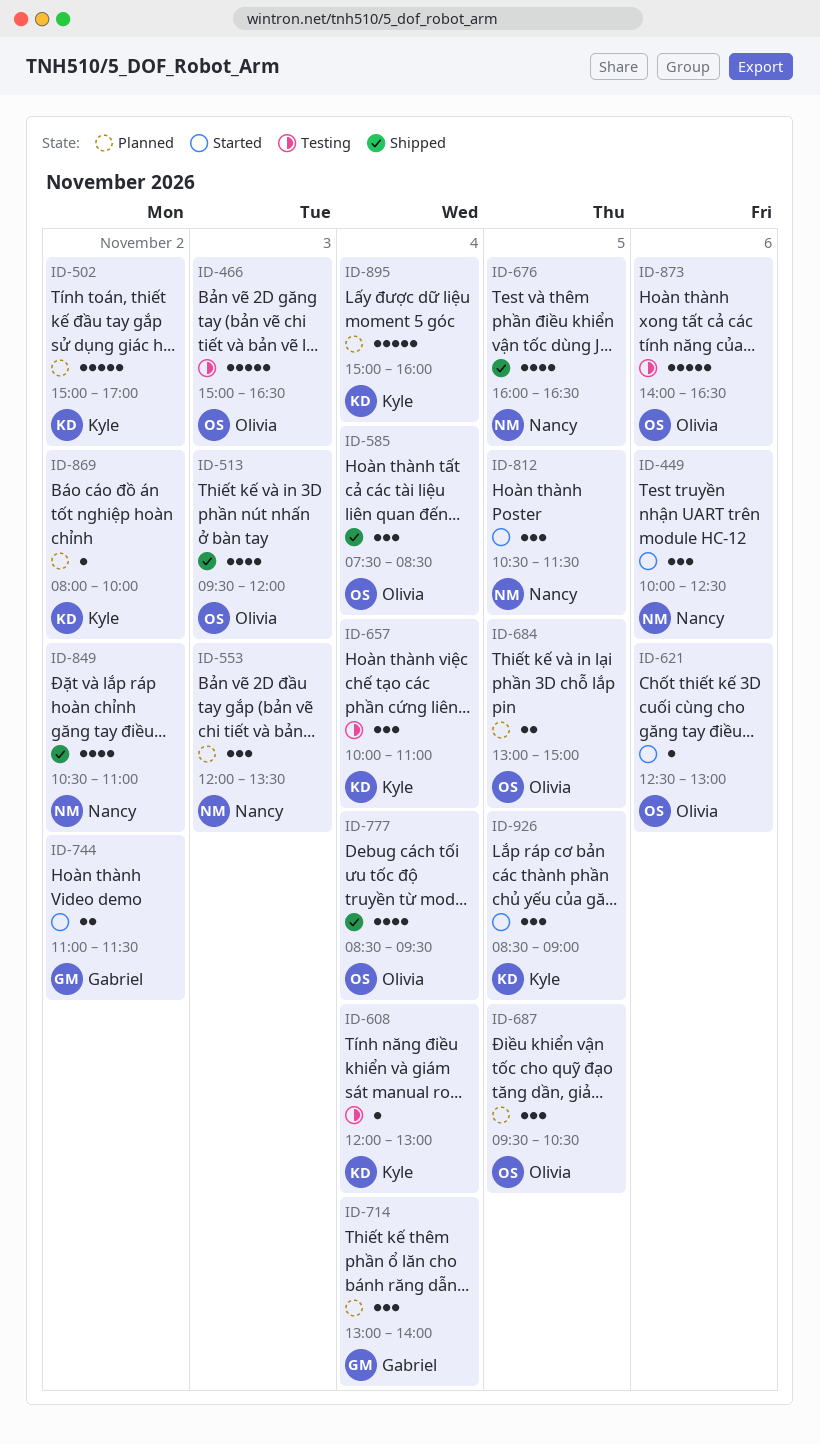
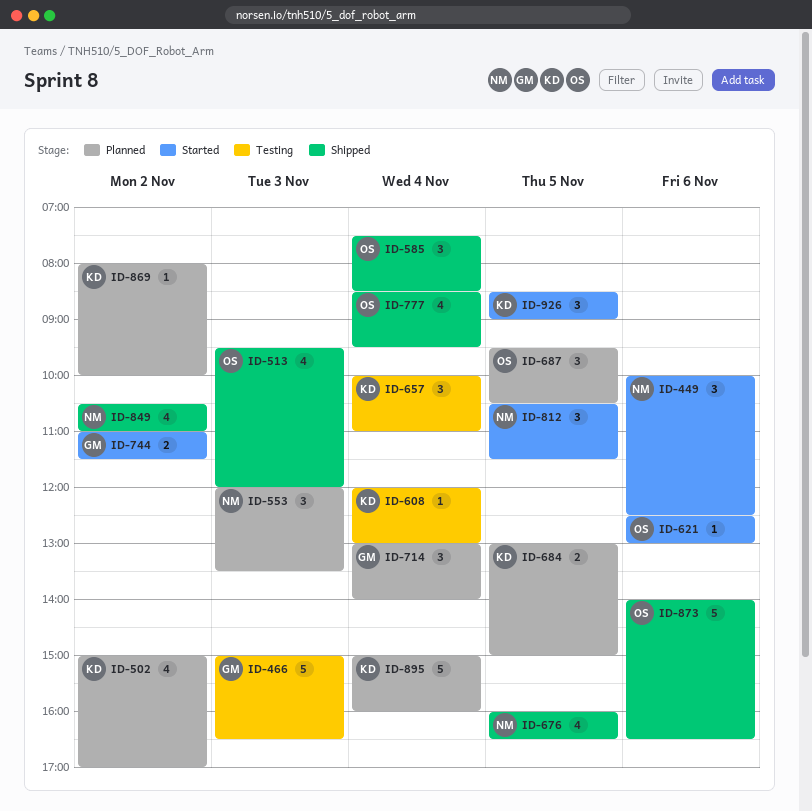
ID-466, owner: Olivia -> Gabriel
ID-502, estimate: 5 -> 4
ID-684, owner: Olivia -> Kyle
ID-873, status: Testing -> Shipped

